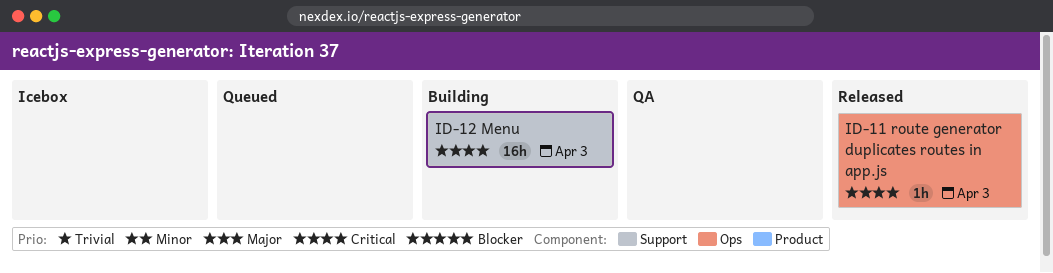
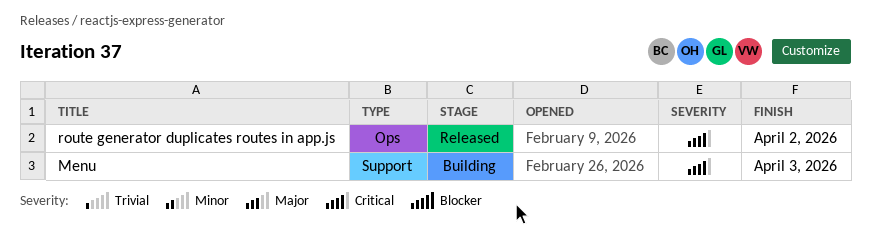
route generator duplicates routes in app.js, due: Apr 3 -> Apr 2

